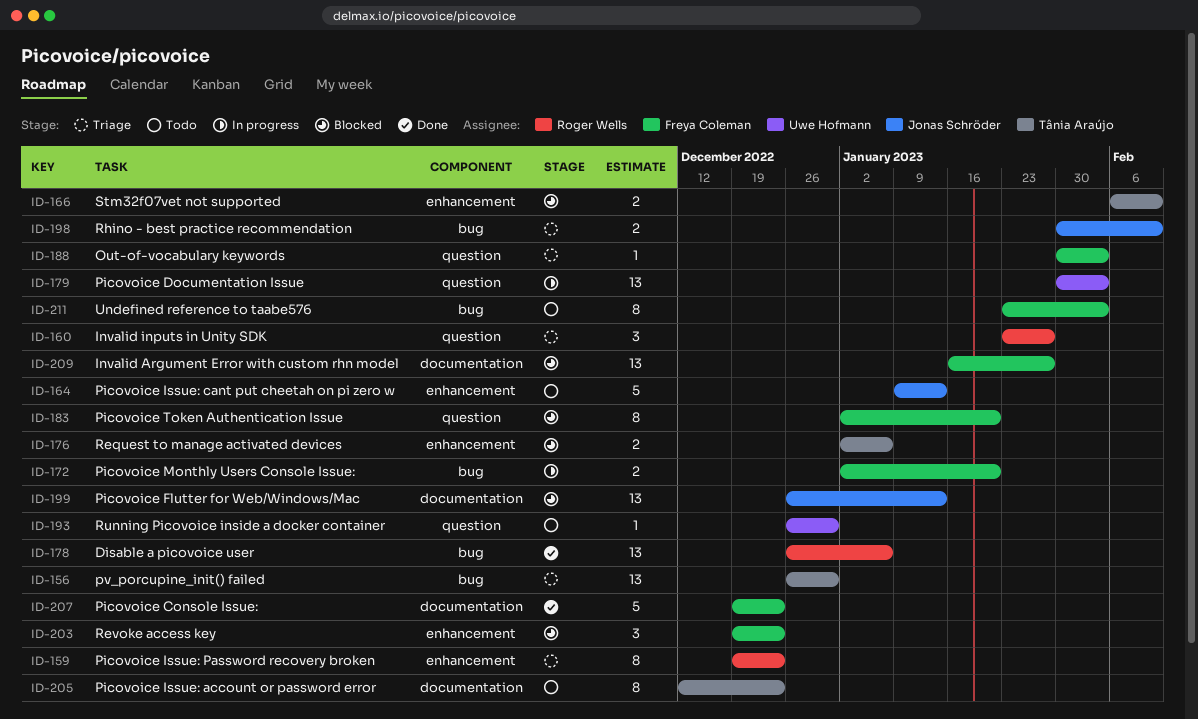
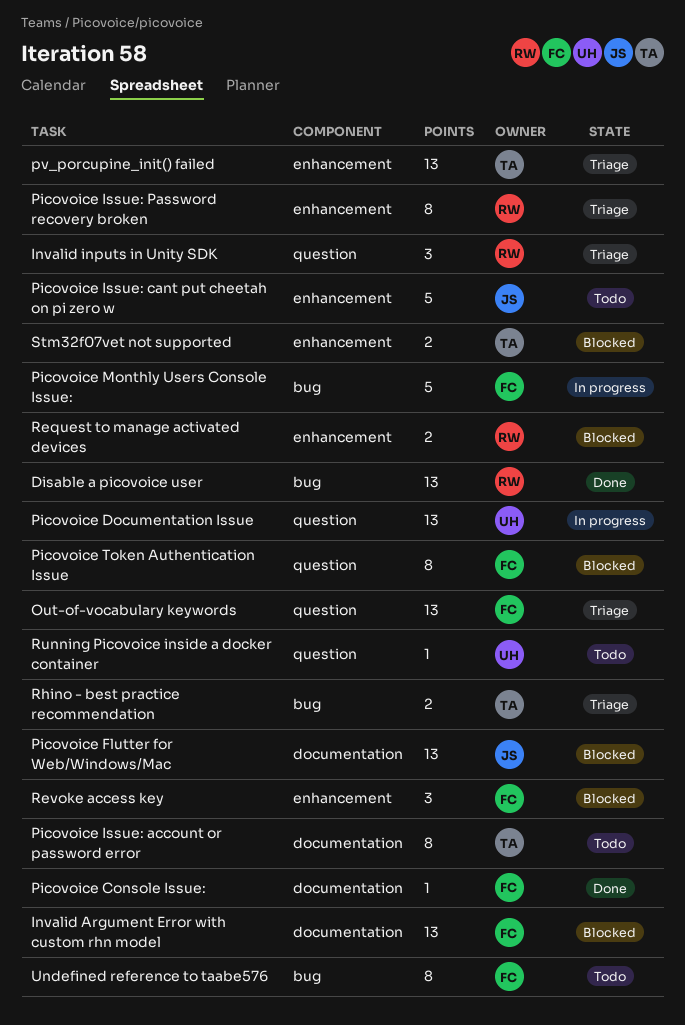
Out-of-vocabulary keywords, estimate: 1 -> 13
Picovoice Console Issue:, estimate: 5 -> 1
Picovoice Monthly Users Console Issue:, estimate: 2 -> 5
pv_porcupine_init() failed, label: bug -> enhancement
Request to manage activated devices, owner: Tânia Araújo -> Roger Wells
Rhino - best practice recommendation, owner: Jonas Schröder -> Tânia Araújo

